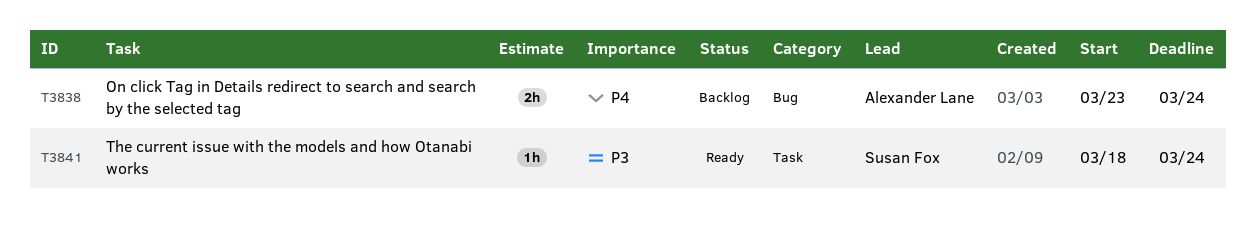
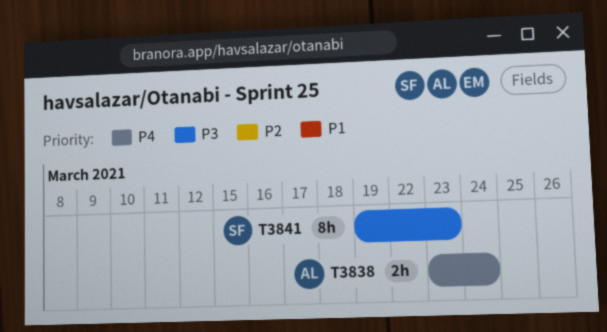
T3841, estimate: 1h -> 8h
T3841, start: Mar 18 -> Mar 19
T3841, due: Mar 24 -> Mar 23

